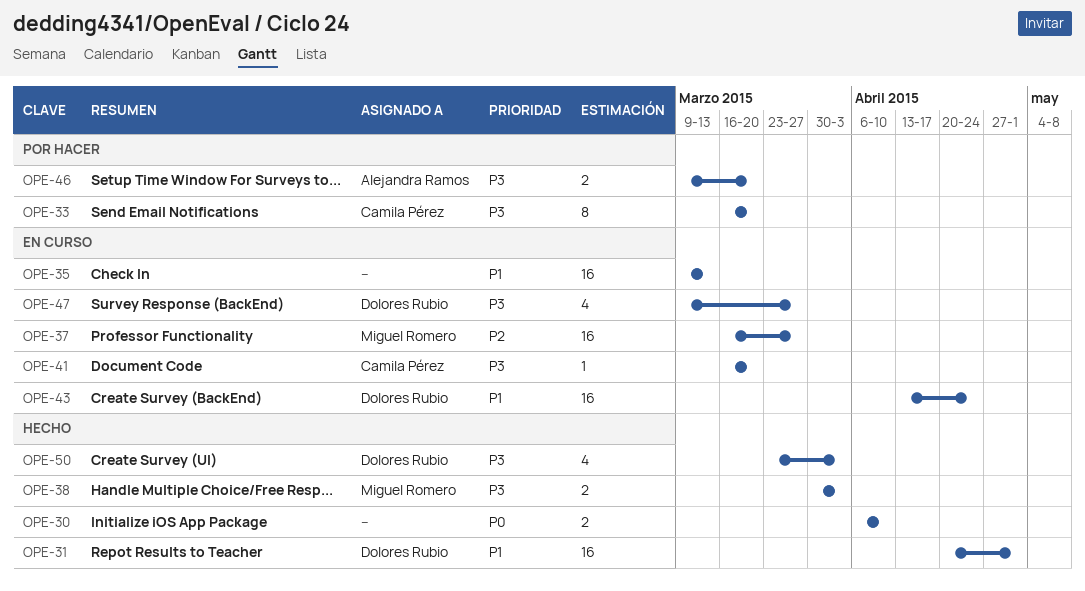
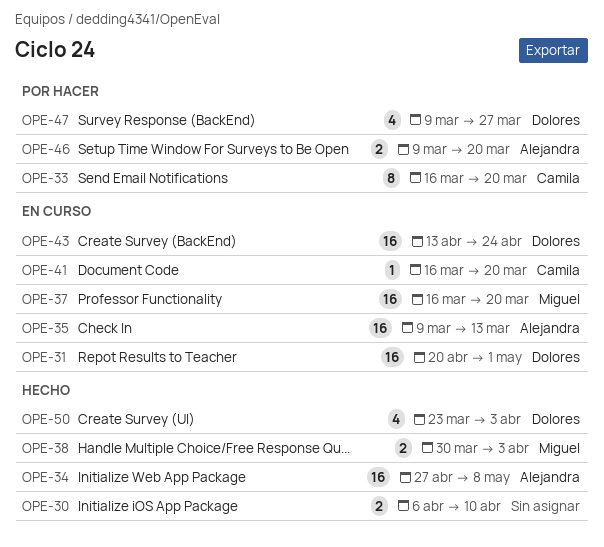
OPE-31, status: Hecho -> En curso
OPE-34: none -> present
OPE-35, owner: none -> Alejandra Ramos
OPE-37, due: Mar 27 -> Mar 20
OPE-47, status: En curso -> Por hacer

